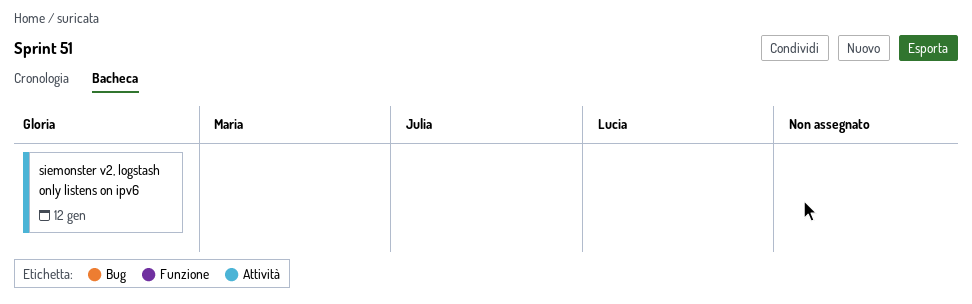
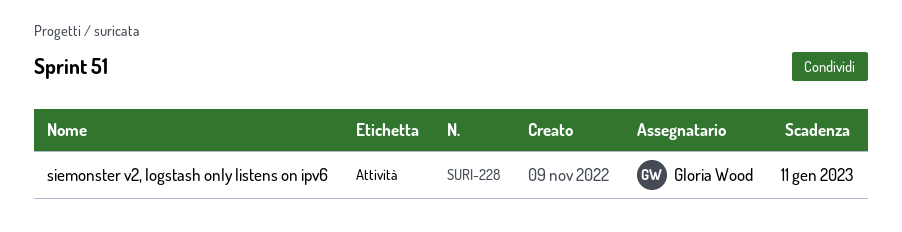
siemonster v2, logstash only listens on ipv6, due: Jan 12 -> Jan 11

